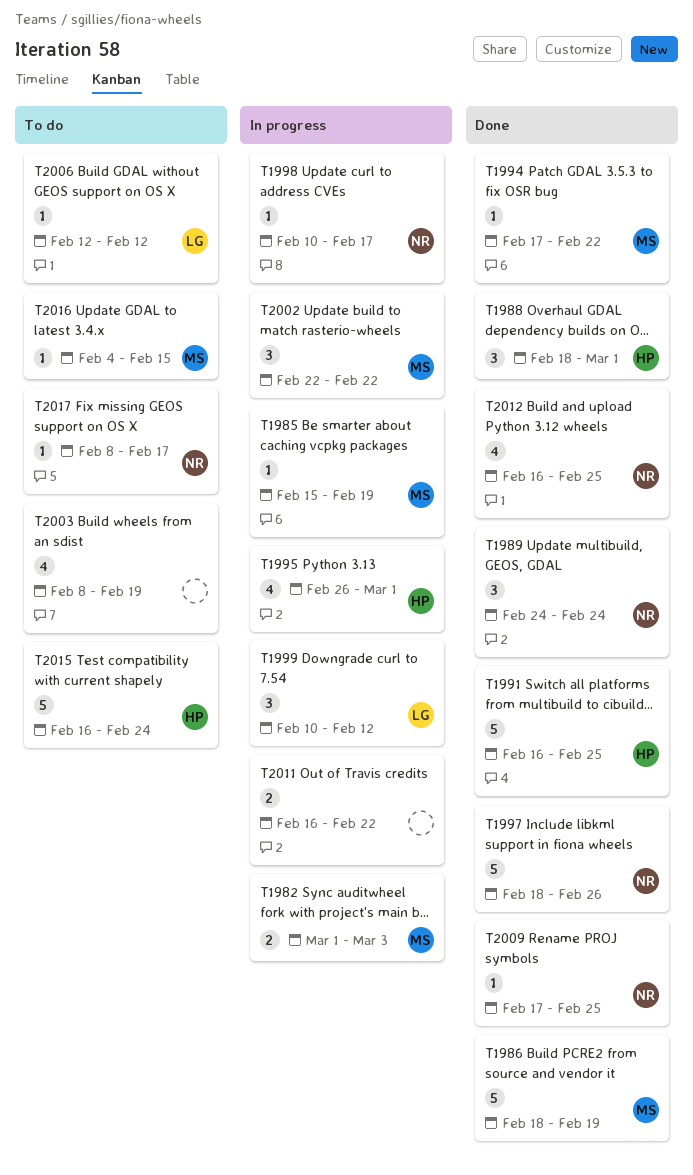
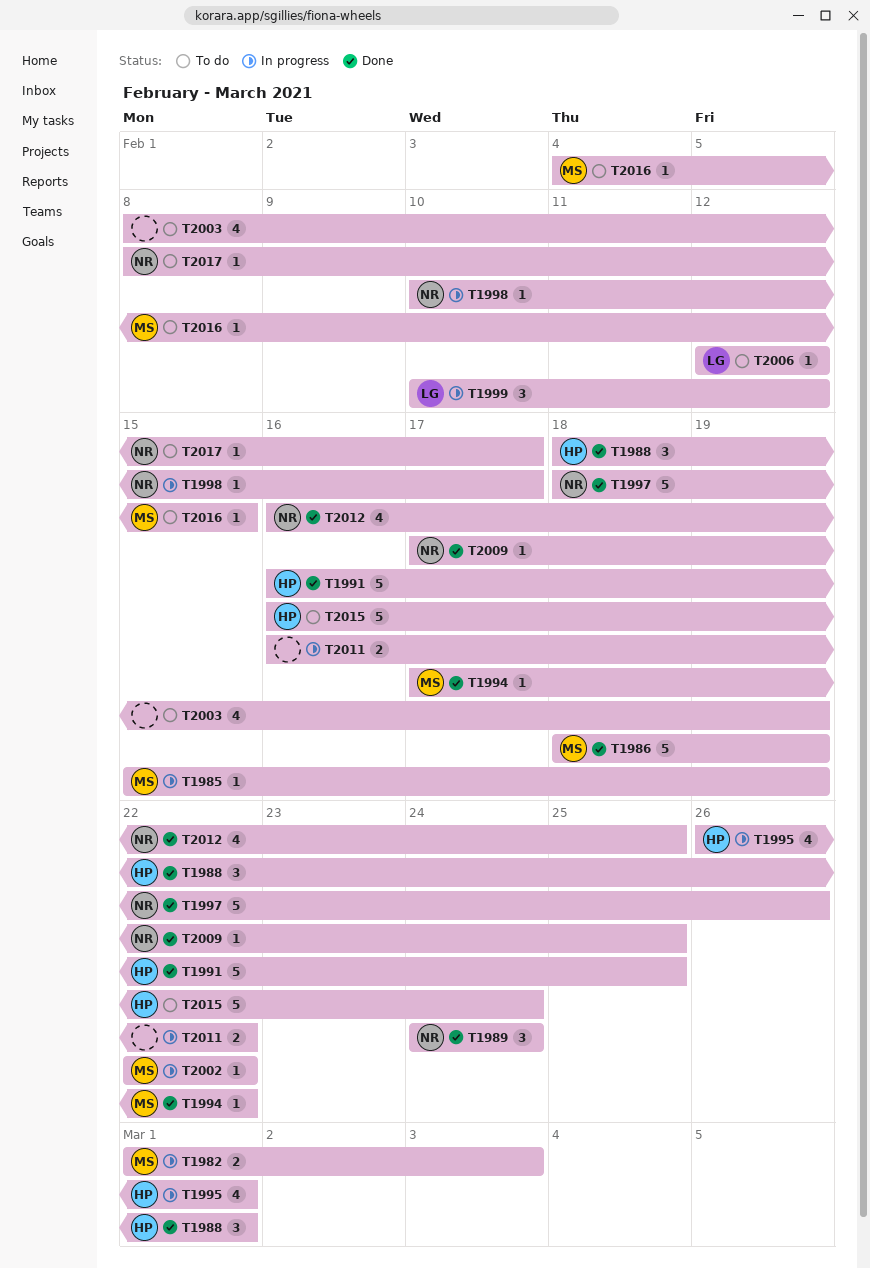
T2002, estimate: 3 -> 1

